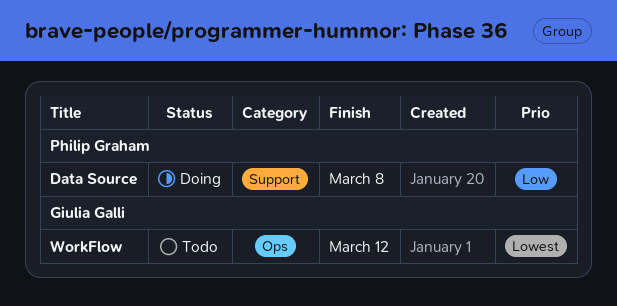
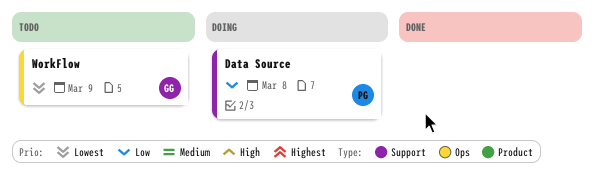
WorkFlow, due: Mar 12 -> Mar 9

